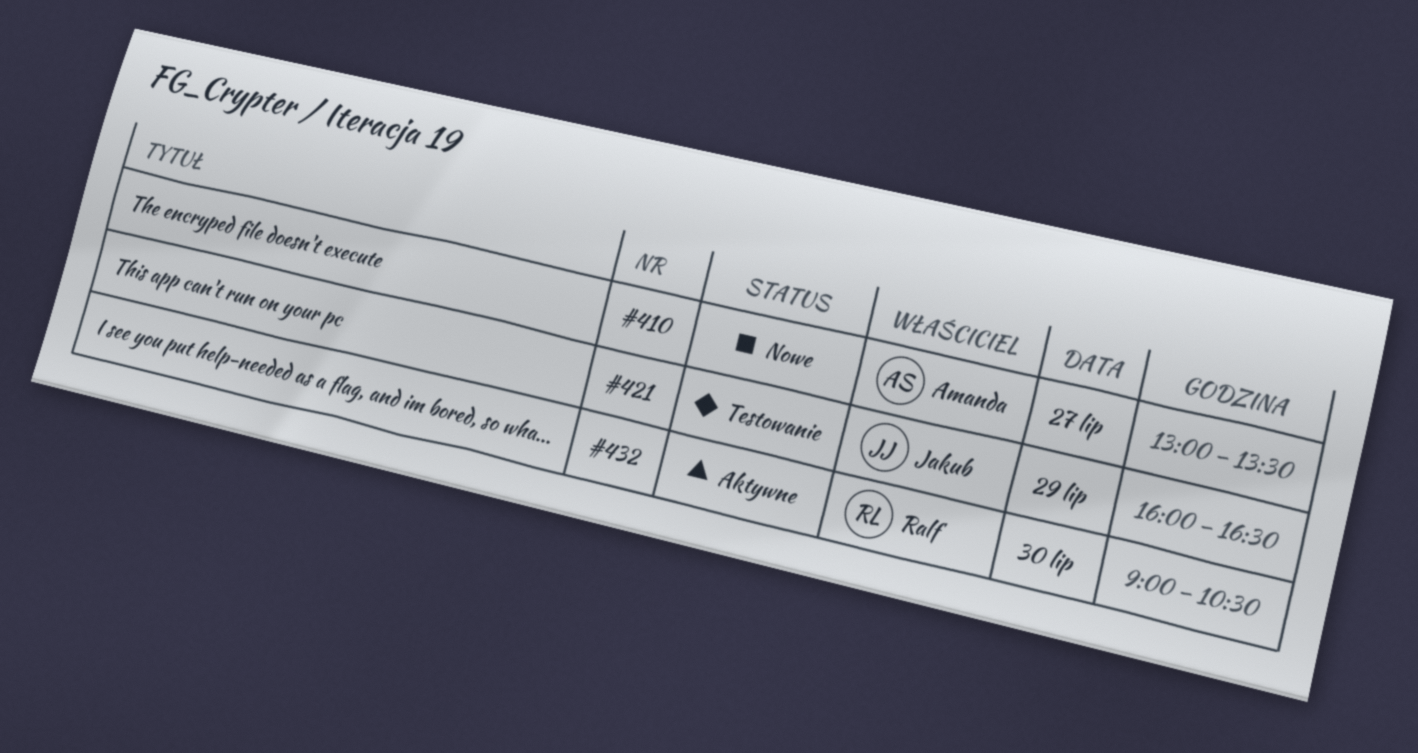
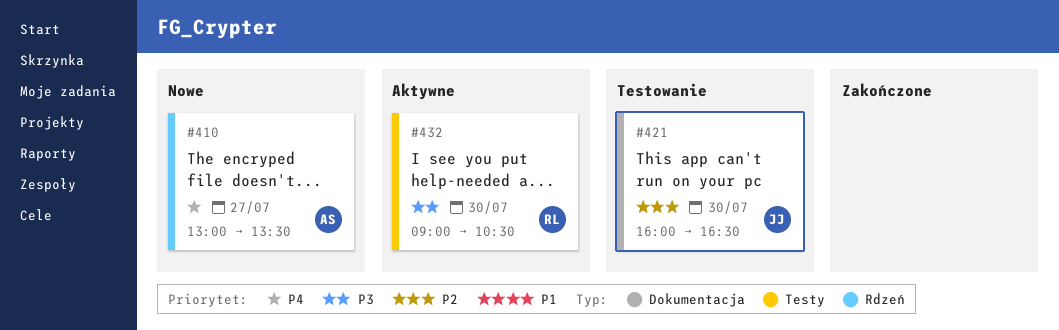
#421, day: Jul 29 -> Jul 30

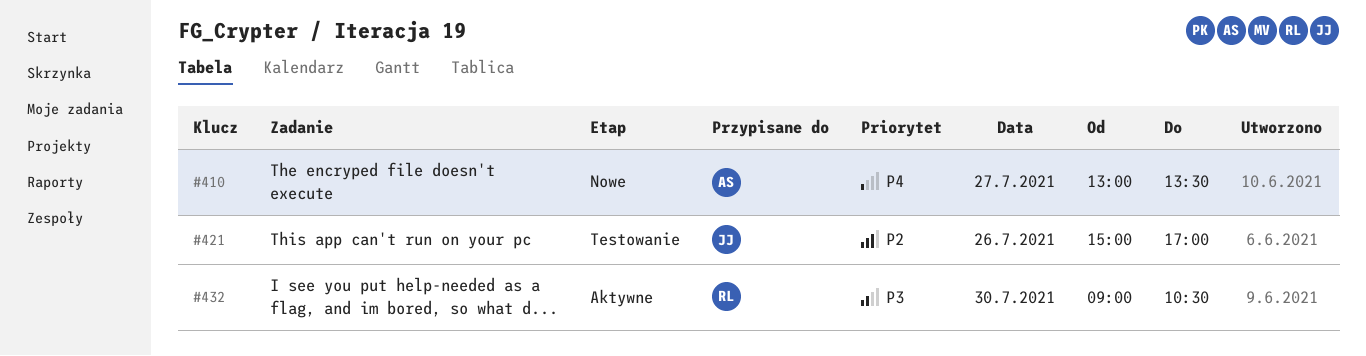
#421, day: Jul 30 -> Jul 26
#421, begins: 16:00 -> 15:00
#421, ends: 16:30 -> 17:00

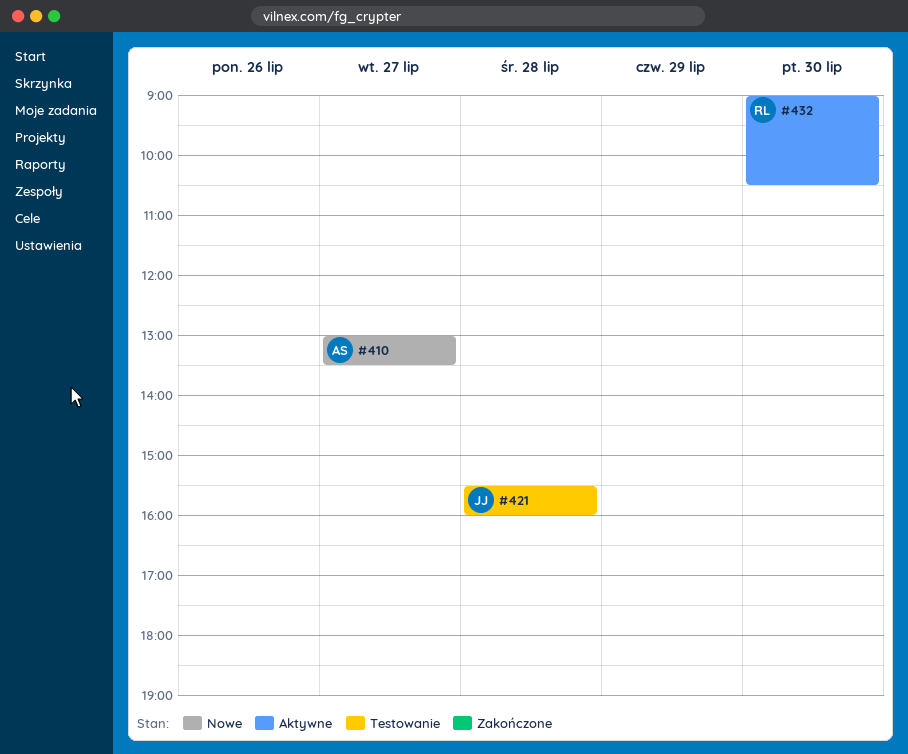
#421, day: Jul 26 -> Jul 28
#421, begins: 15:00 -> 15:30
#421, ends: 17:00 -> 16:00

